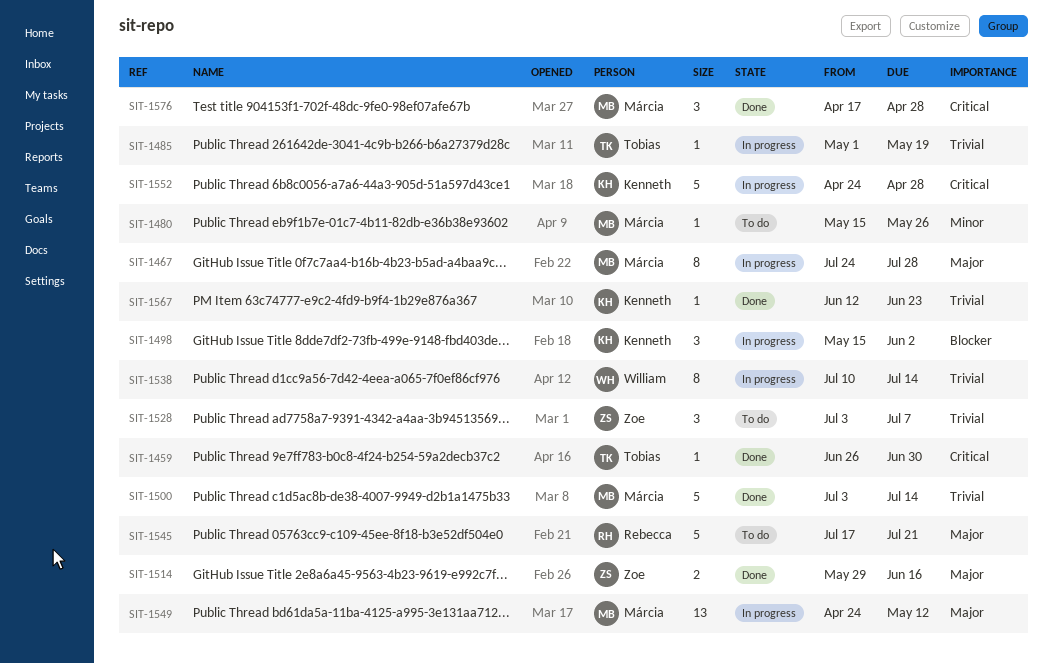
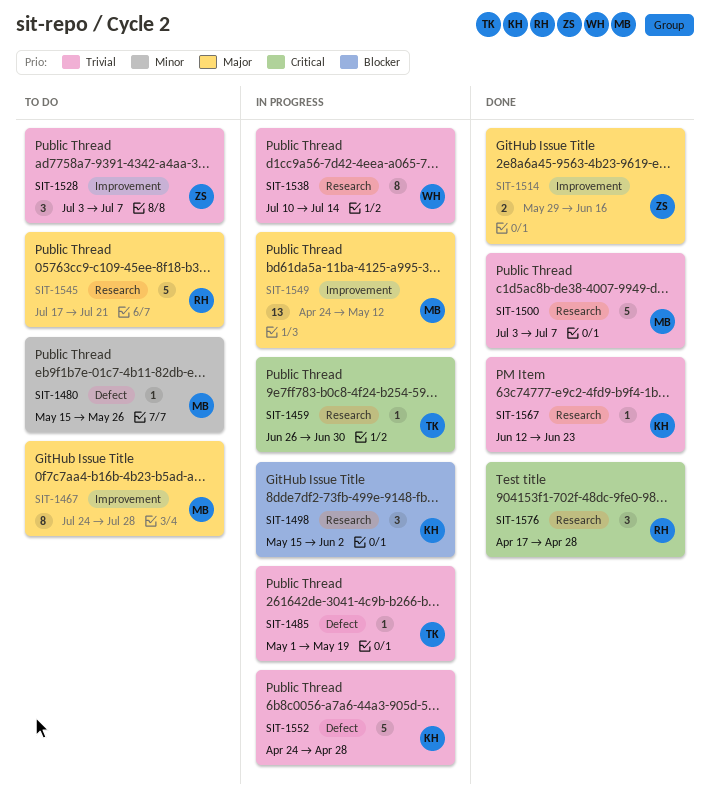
SIT-1459, status: Done -> In progress
SIT-1467, status: In progress -> To do
SIT-1500, due: Jul 14 -> Jul 7
SIT-1552, priority: Critical -> Trivial
SIT-1576, owner: Márcia -> Rebecca

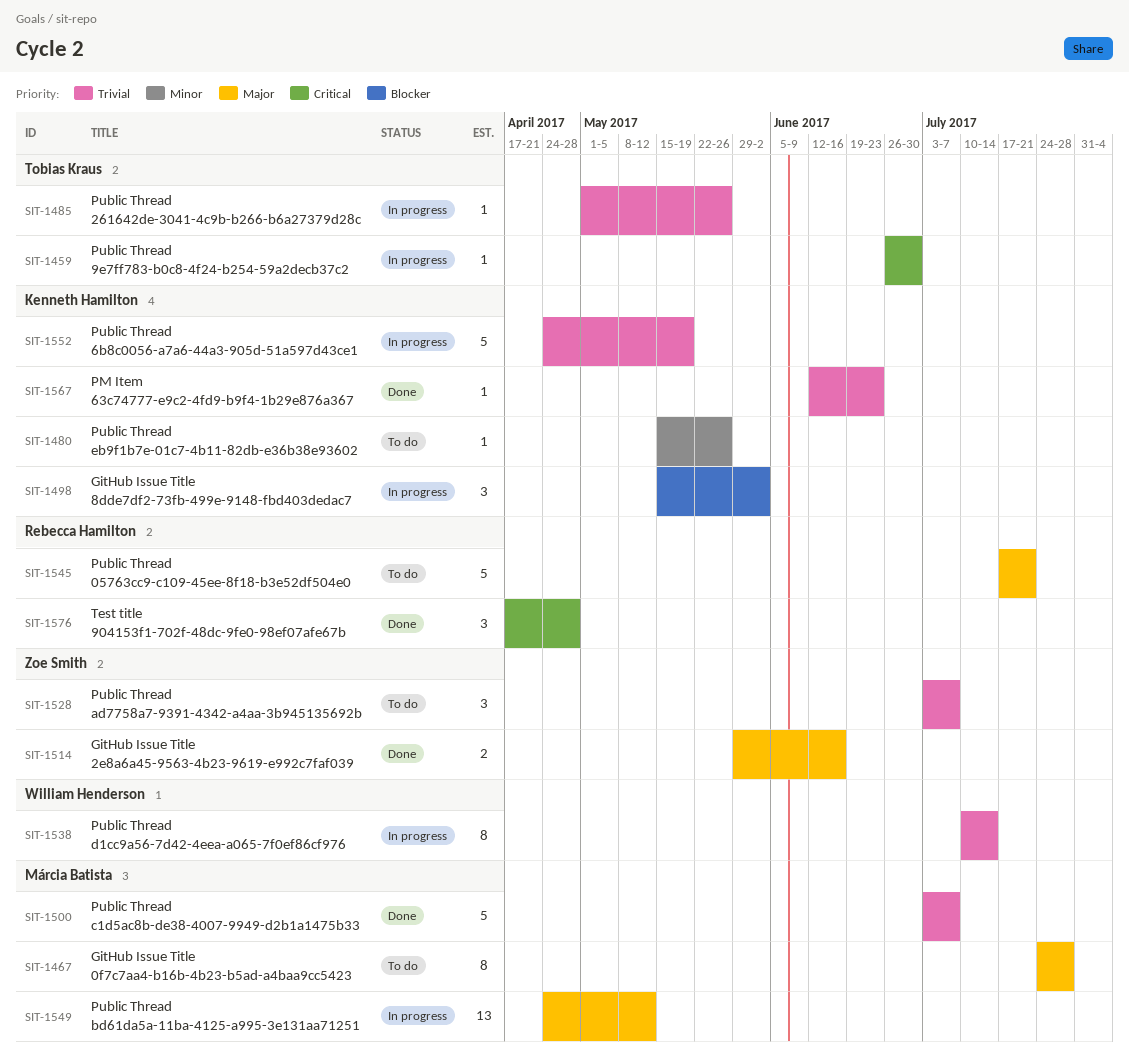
SIT-1480, owner: Márcia Batista -> Kenneth Hamilton
SIT-1485, due: May 19 -> May 26
SIT-1552, due: Apr 28 -> May 19

